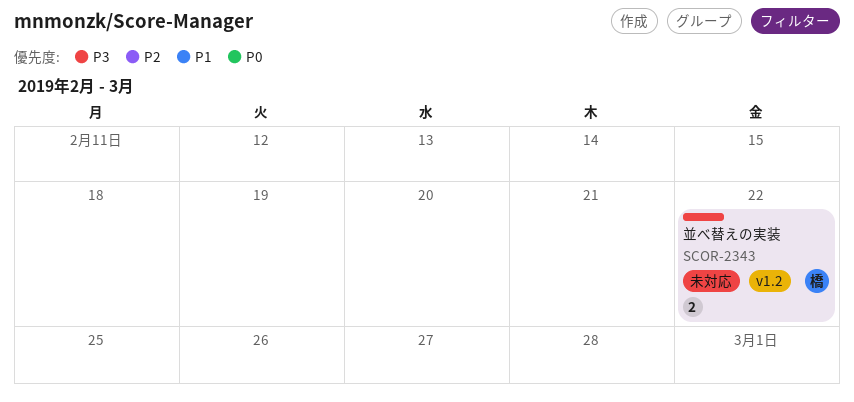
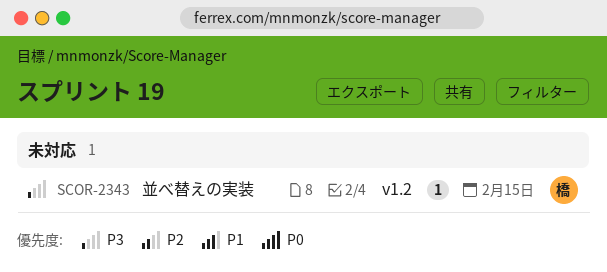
SCOR-2343, estimate: 2 -> 1
SCOR-2343, due: Feb 22 -> Feb 15

